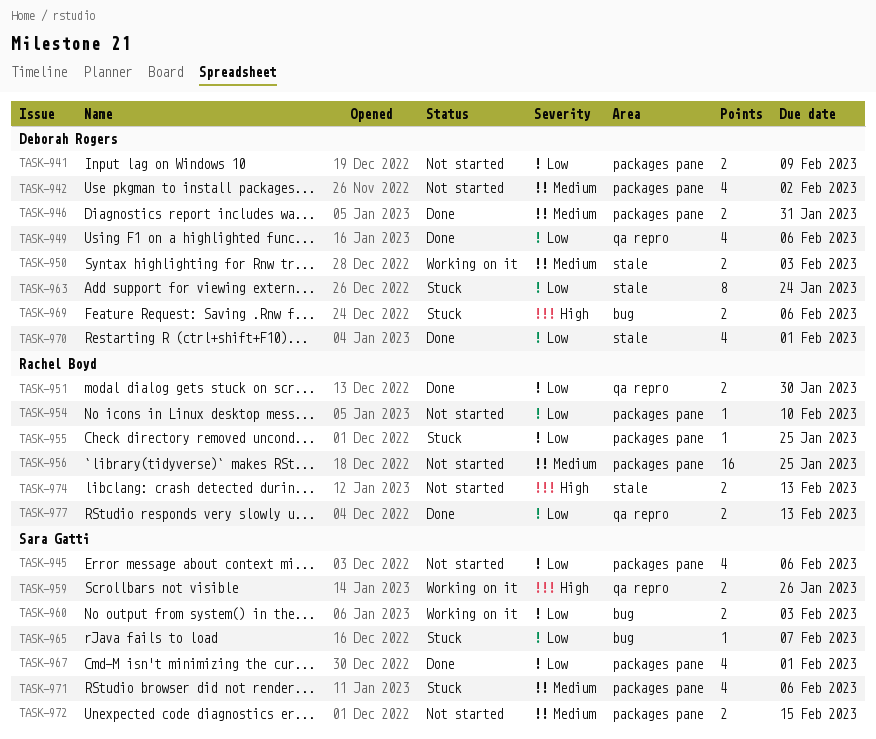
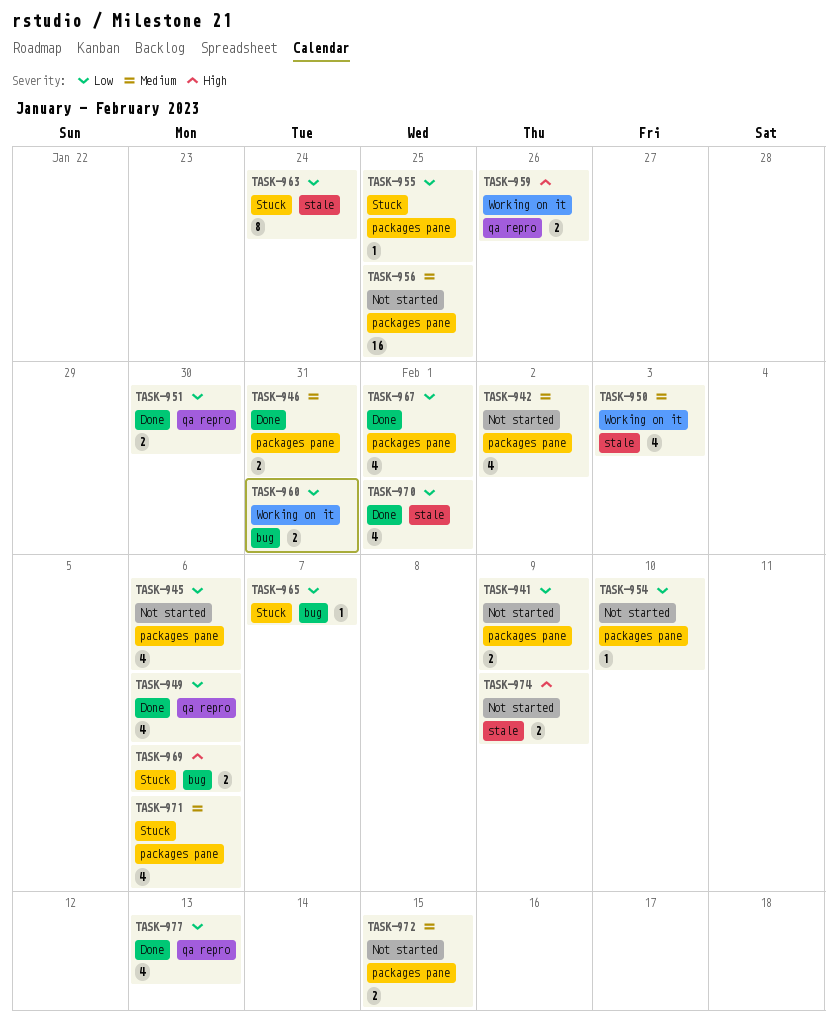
TASK-950, estimate: 2 -> 4
TASK-960, due: Feb 3 -> Jan 31
TASK-974, due: Feb 13 -> Feb 9
TASK-977, estimate: 2 -> 4

